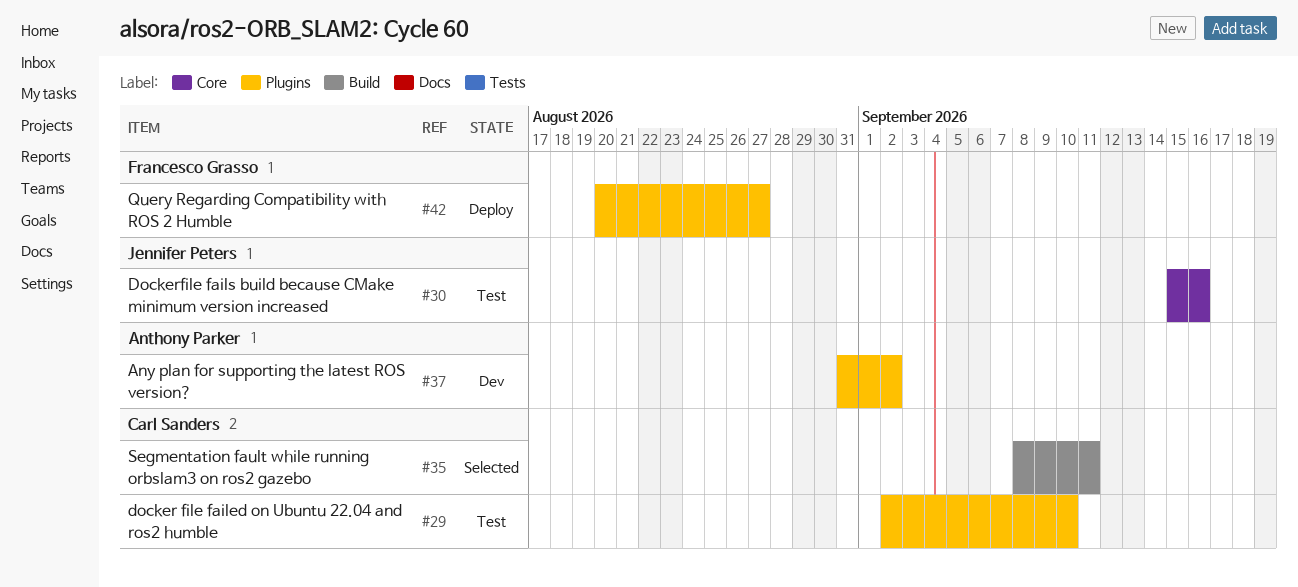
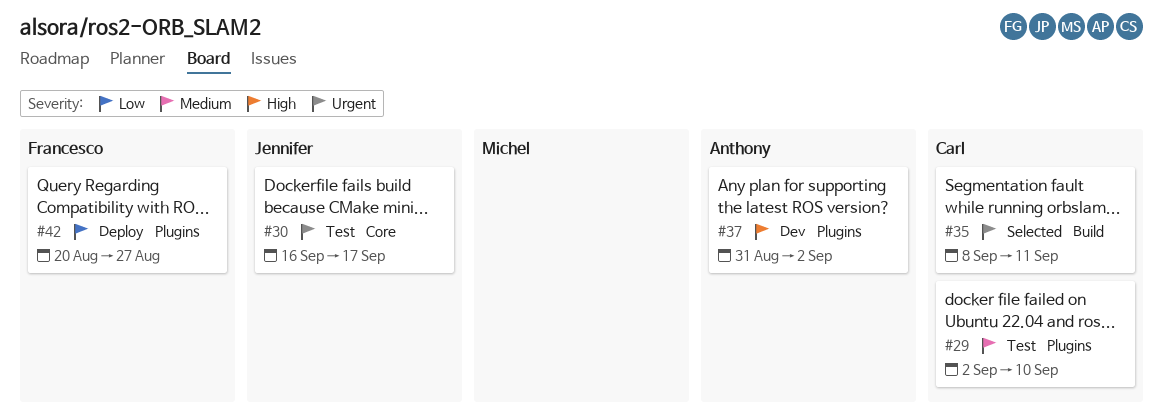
#30, start: Sep 15 -> Sep 16
#30, due: Sep 16 -> Sep 17

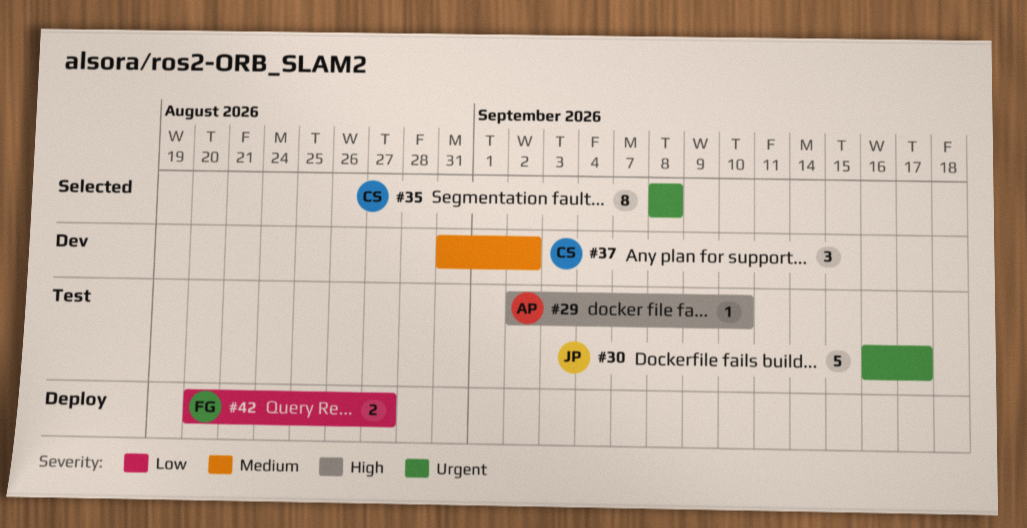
#29, owner: Carl -> Anthony
#29, priority: Medium -> High
#35, due: Sep 11 -> Sep 8
#37, owner: Anthony -> Carl
#37, priority: High -> Medium

